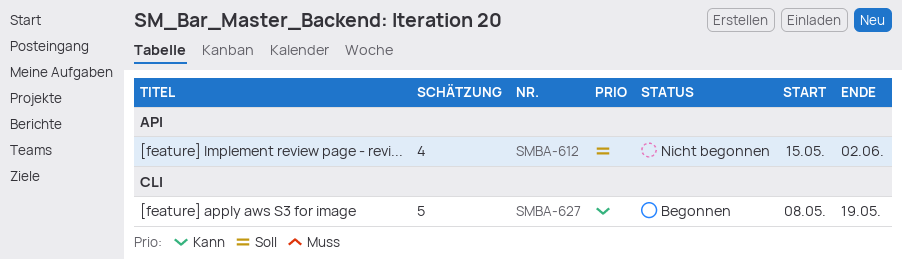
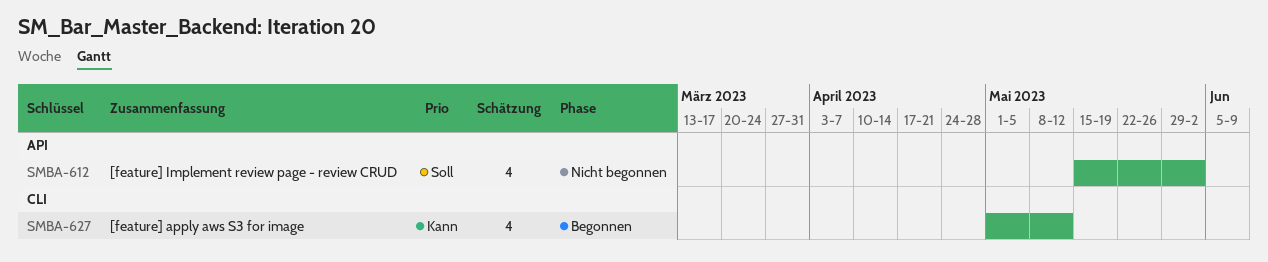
SMBA-627, estimate: 5 -> 4
SMBA-627, start: May 8 -> May 1
SMBA-627, due: May 19 -> May 12

